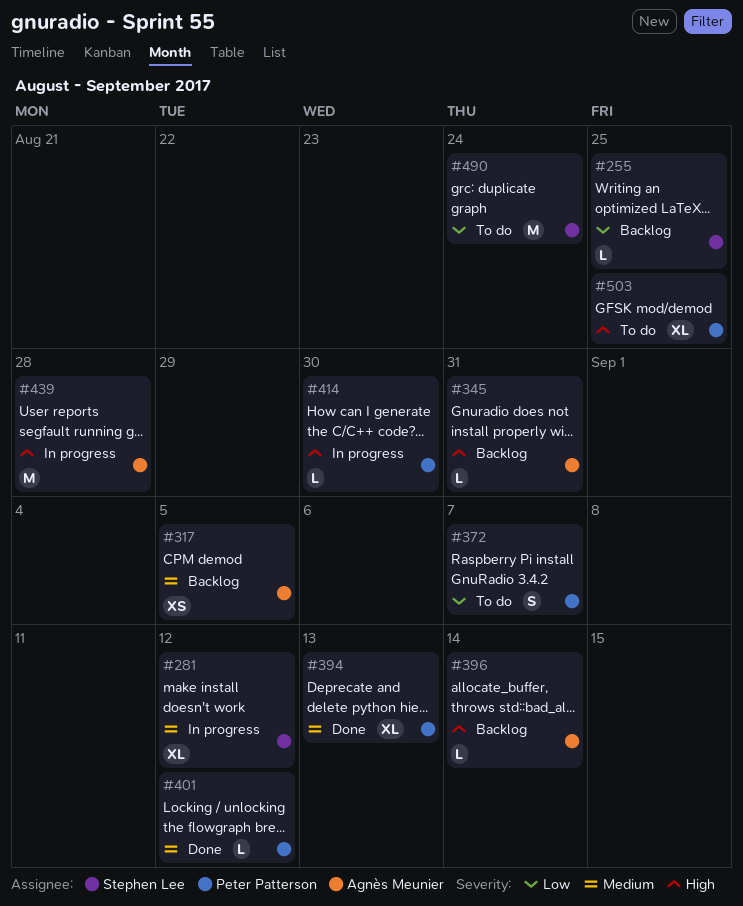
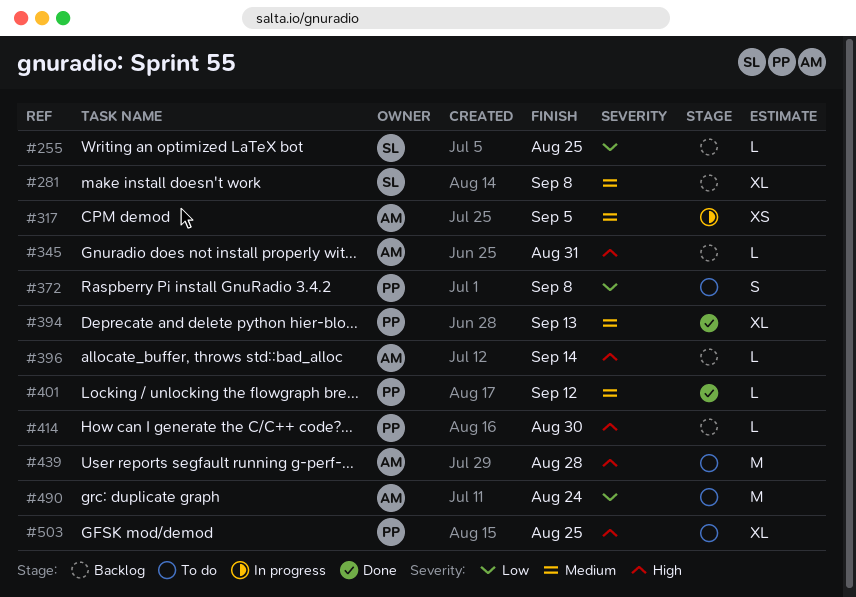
#281, status: In progress -> Backlog
#281, due: Sep 12 -> Sep 8
#317, status: Backlog -> In progress
#372, due: Sep 7 -> Sep 8
#414, status: In progress -> Backlog
#439, status: In progress -> To do
#490, owner: Stephen Lee -> Agnès Meunier

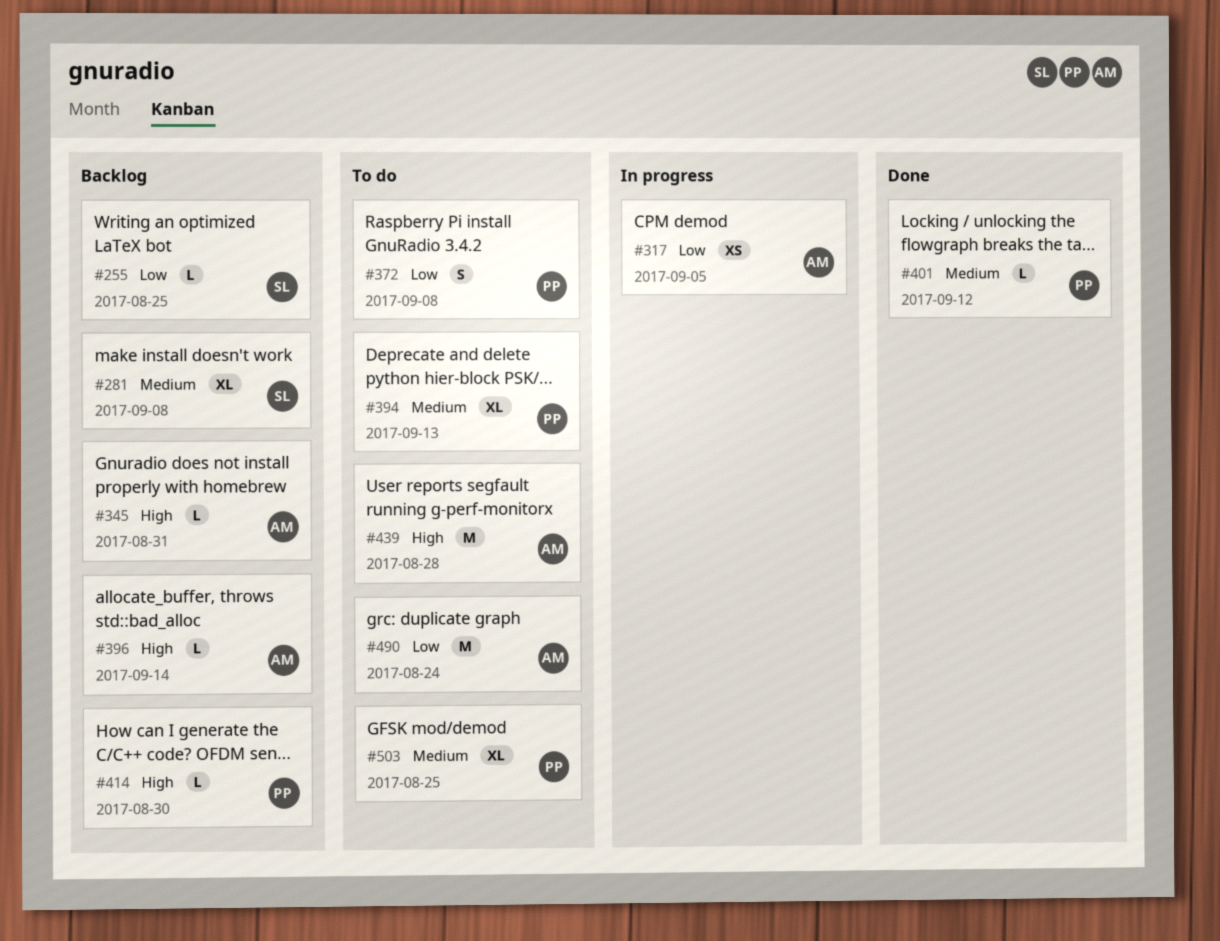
#317, priority: Medium -> Low
#394, status: Done -> To do
#503, priority: High -> Medium

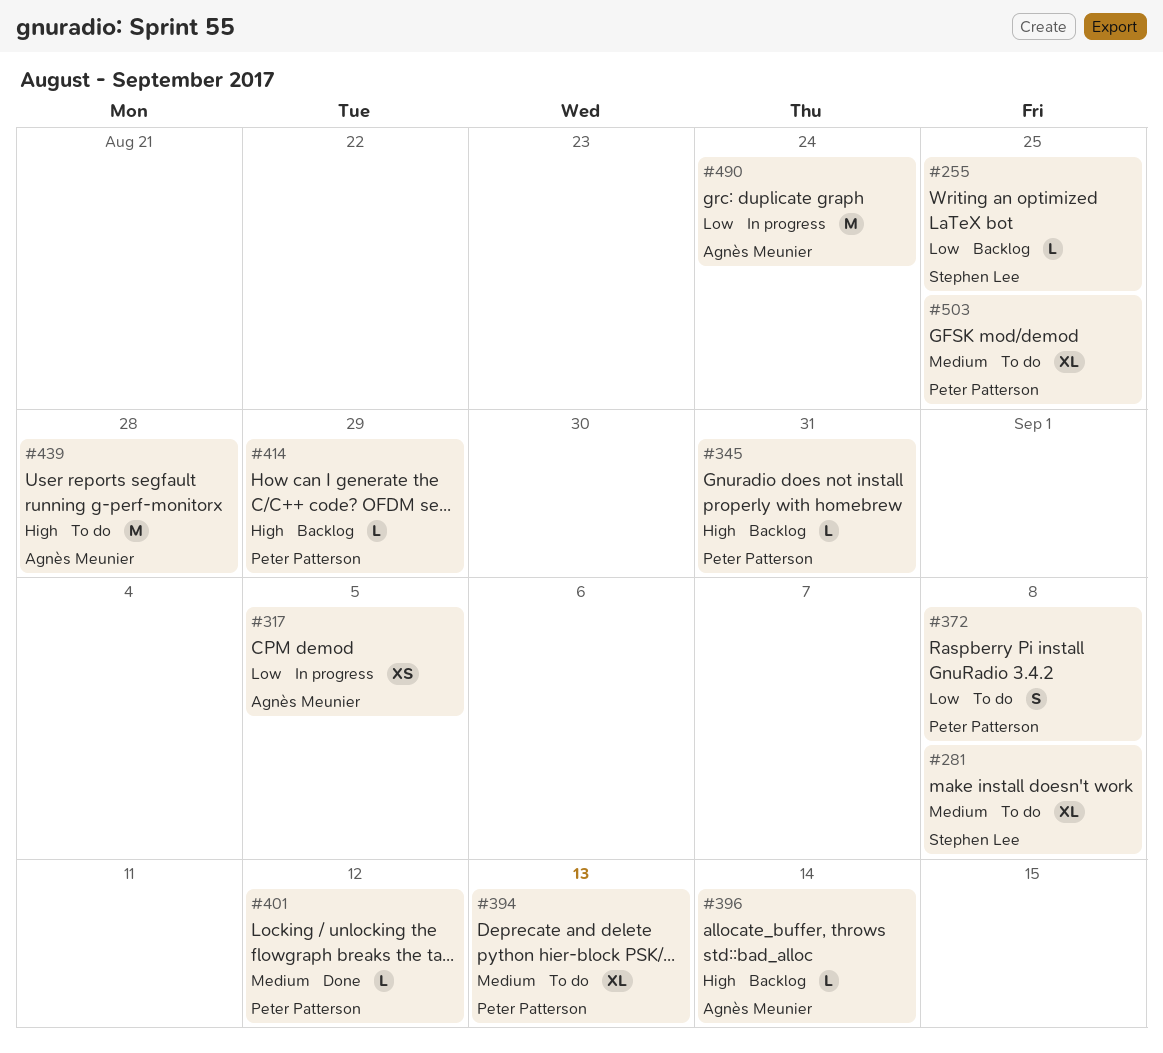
#281, status: Backlog -> To do
#345, owner: Agnès Meunier -> Peter Patterson
#414, due: Aug 30 -> Aug 29
#490, status: To do -> In progress

